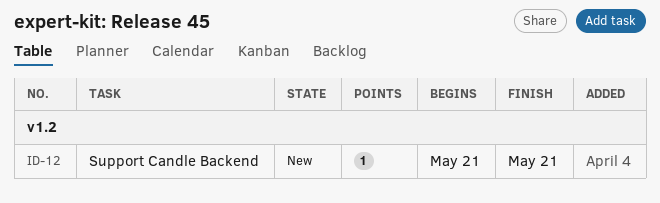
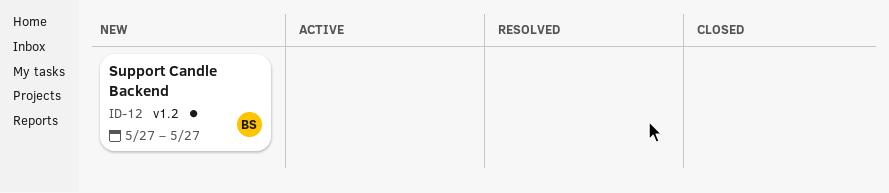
ID-12, start: May 21 -> May 27
ID-12, due: May 21 -> May 27

